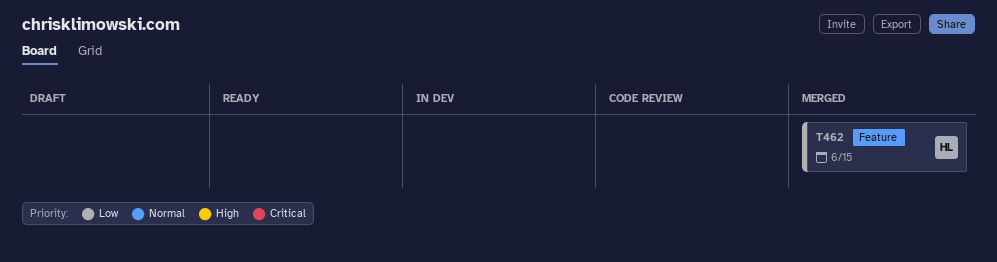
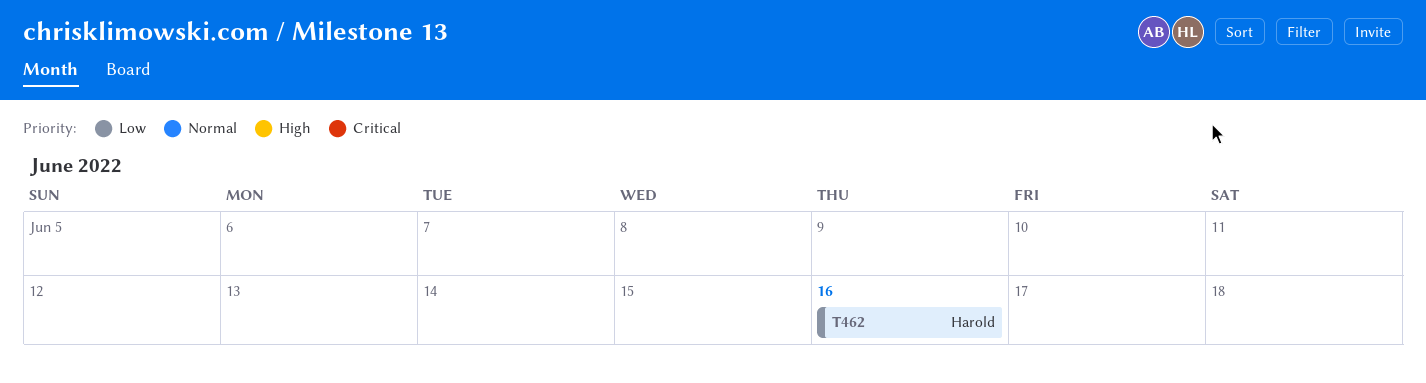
T462, due: Jun 15 -> Jun 16

